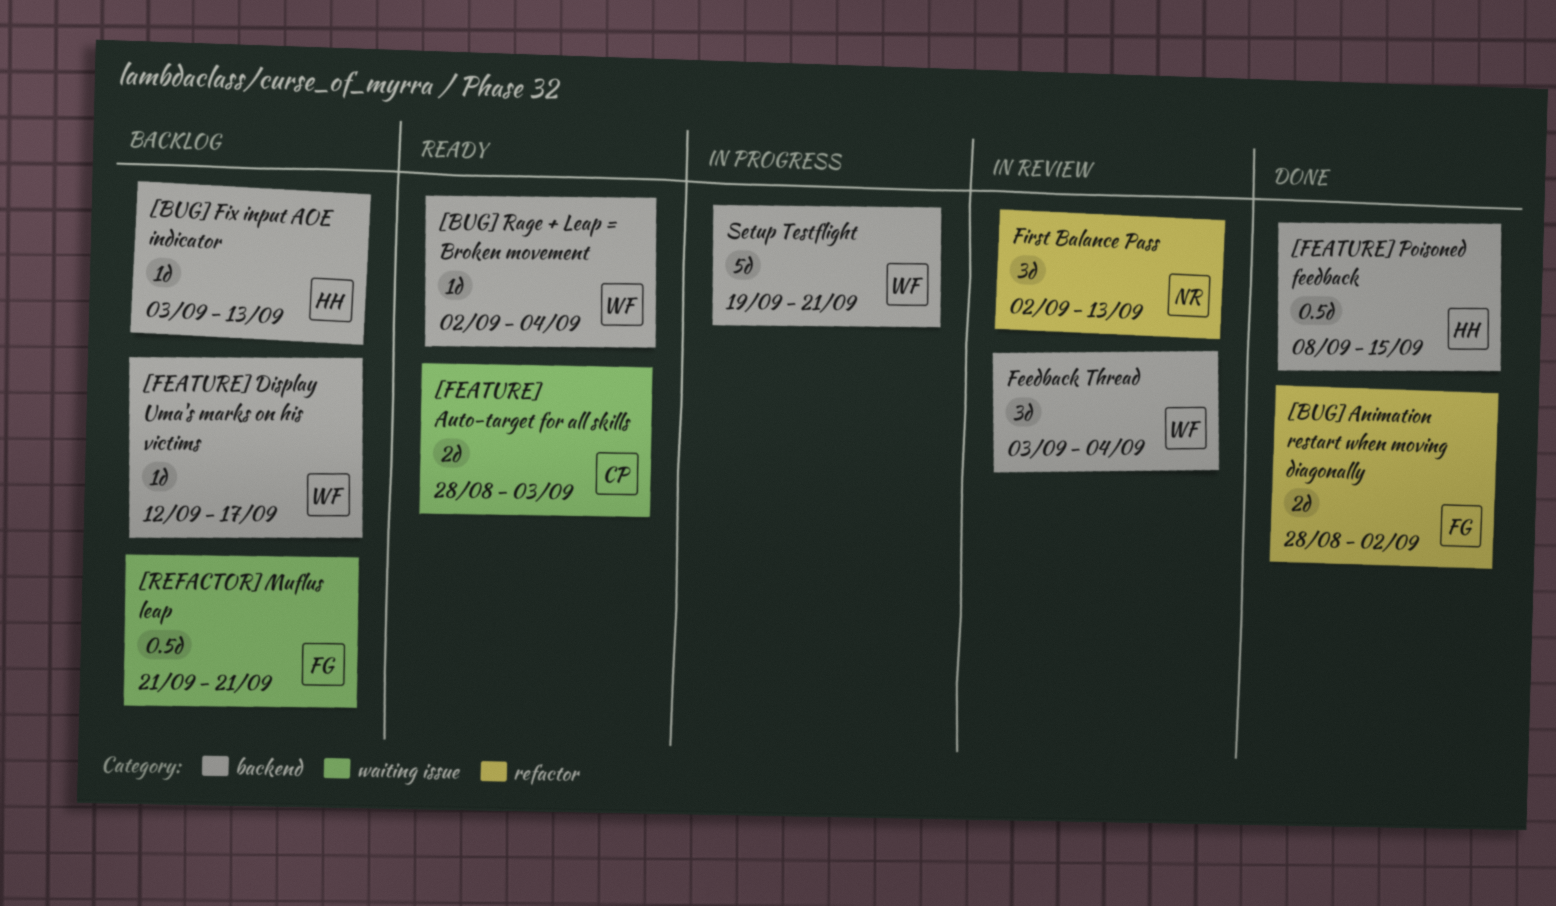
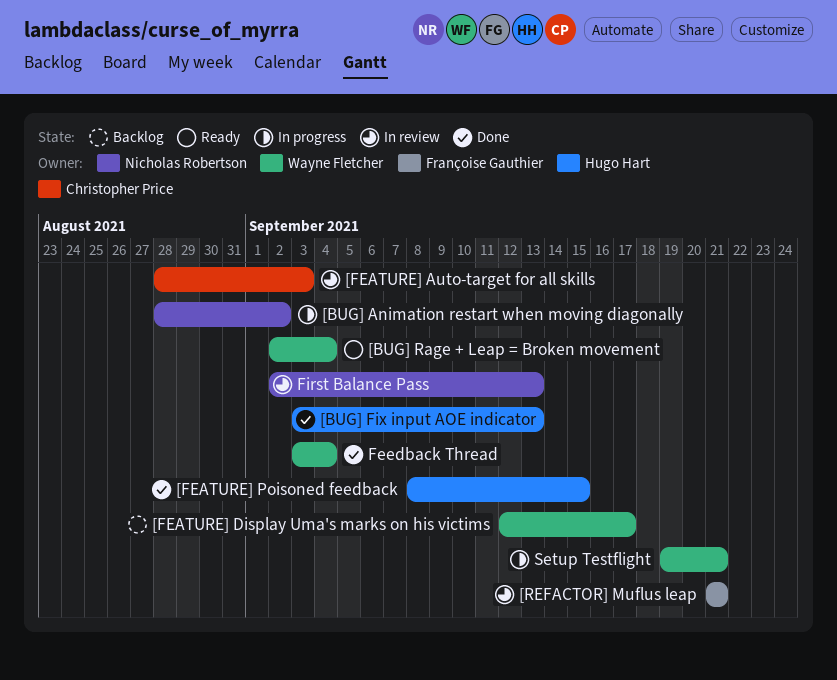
[BUG] Animation restart when moving diagonally, status: Done -> In progress
[BUG] Animation restart when moving diagonally, owner: Françoise Gauthier -> Nicholas Robertson
[BUG] Fix input AOE indicator, status: Backlog -> Done
[FEATURE] Auto-target for all skills, status: Ready -> In review
[REFACTOR] Muflus leap, status: Backlog -> In review
Feedback Thread, status: In review -> Done

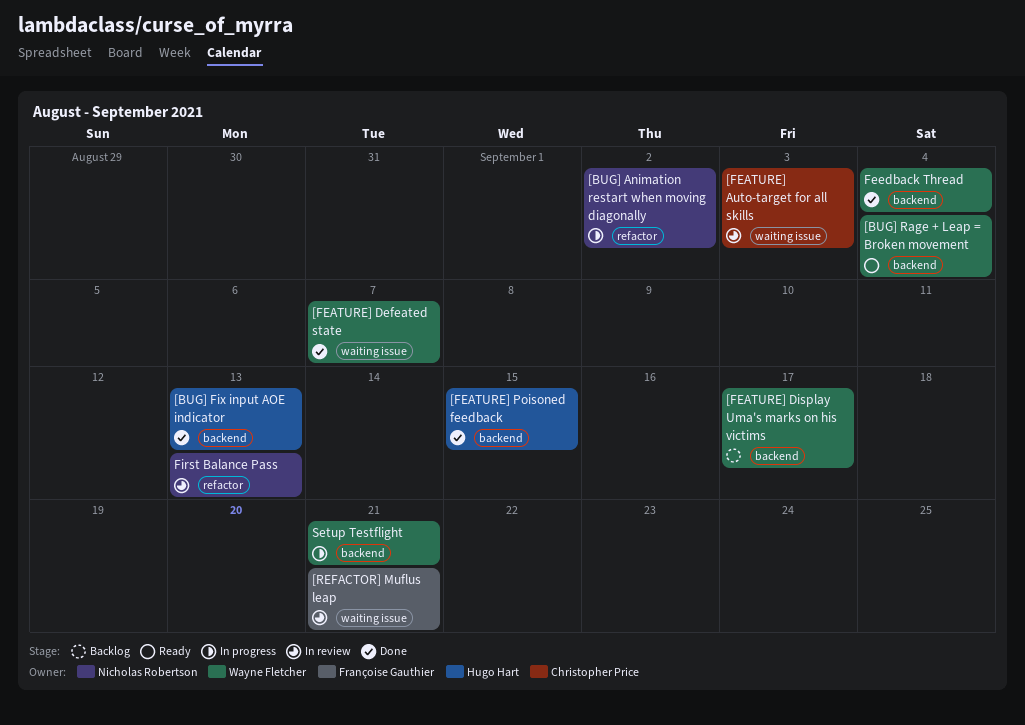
[FEATURE] Defeated state: none -> present

